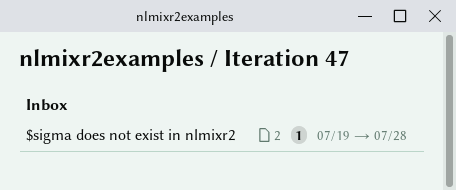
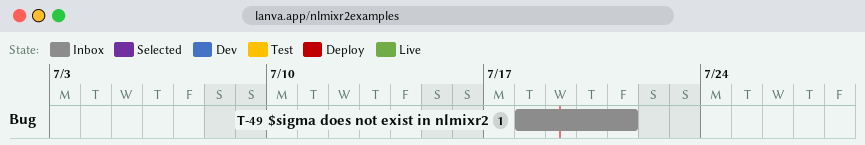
$sigma does not exist in nlmixr2, start: Jul 19 -> Jul 18
$sigma does not exist in nlmixr2, due: Jul 28 -> Jul 21

